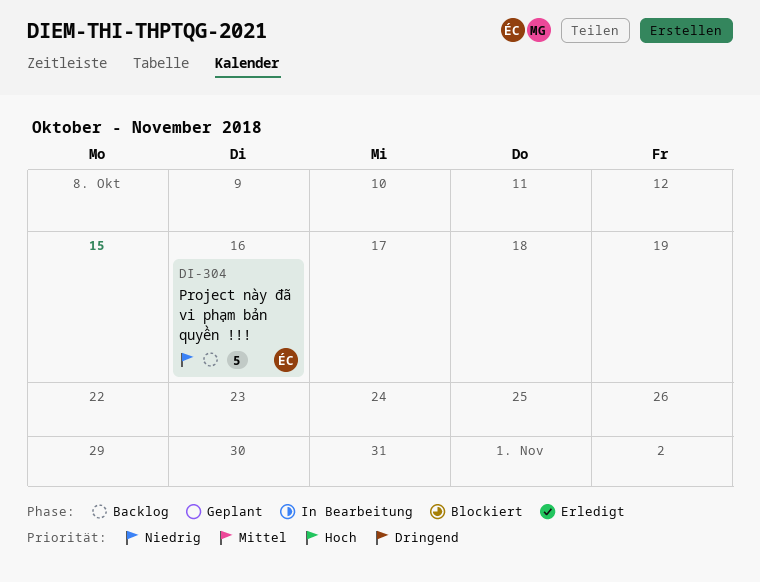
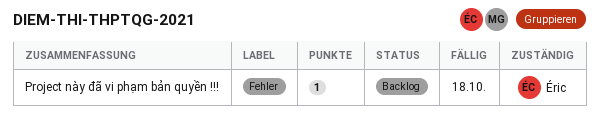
Project này đã vi phạm bản quyền !!!, estimate: 5 -> 1
Project này đã vi phạm bản quyền !!!, due: Oct 16 -> Oct 18

